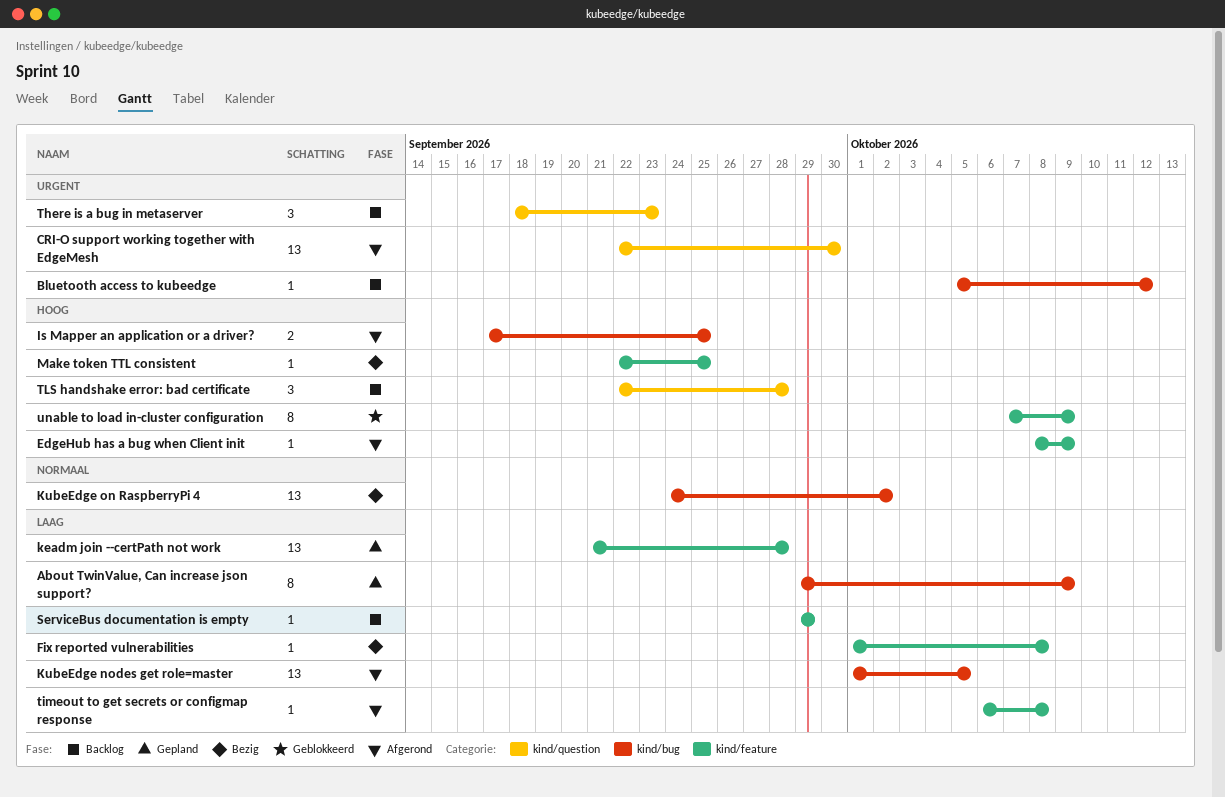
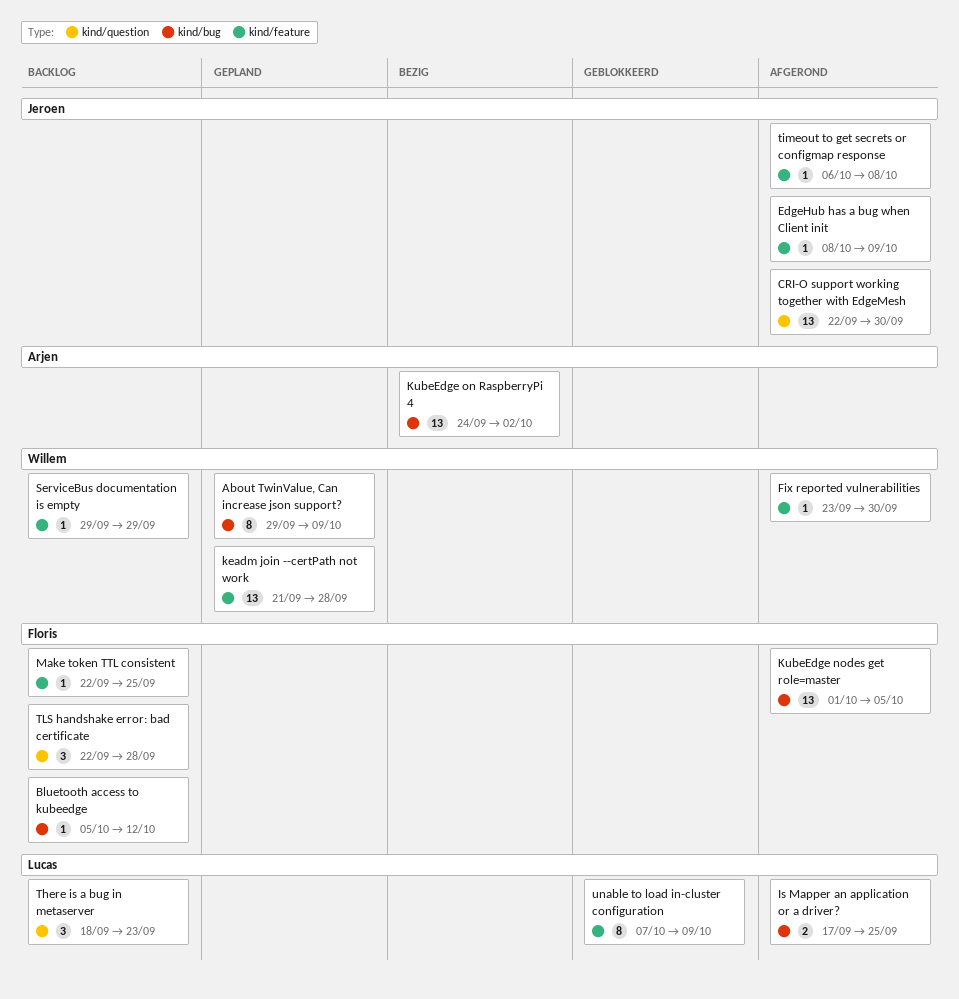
Fix reported vulnerabilities, status: Bezig -> Afgerond
Fix reported vulnerabilities, start: Oct 1 -> Sep 23
Fix reported vulnerabilities, due: Oct 8 -> Sep 30
Make token TTL consistent, status: Bezig -> Backlog

